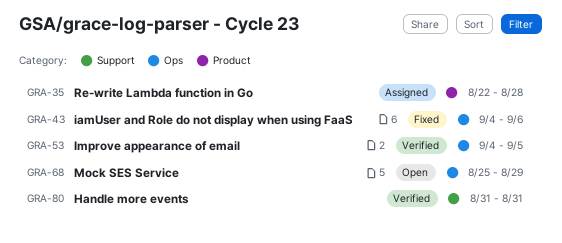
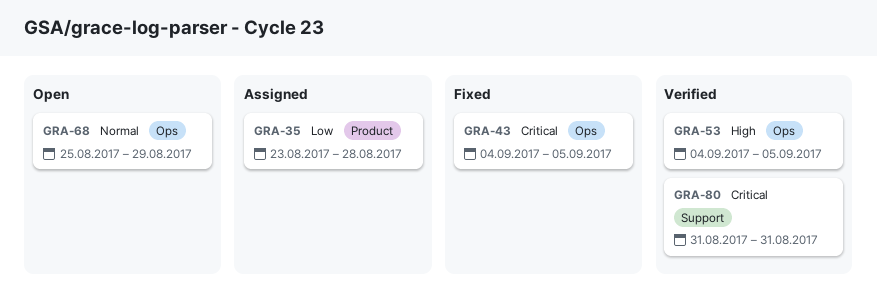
GRA-35, start: Aug 22 -> Aug 23
GRA-43, due: Sep 6 -> Sep 5

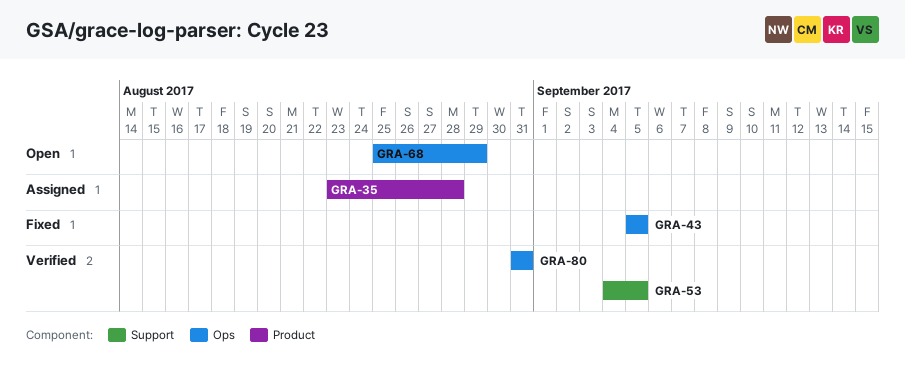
GRA-43, start: Sep 4 -> Sep 5
GRA-53, label: Ops -> Support
GRA-80, label: Support -> Ops

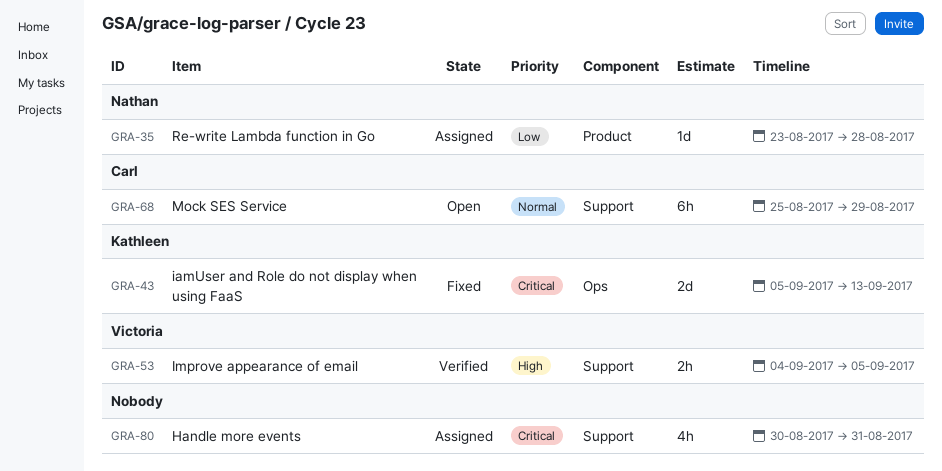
GRA-43, due: Sep 5 -> Sep 13
GRA-68, label: Ops -> Support
GRA-80, status: Verified -> Assigned
GRA-80, label: Ops -> Support
GRA-80, start: Aug 31 -> Aug 30

